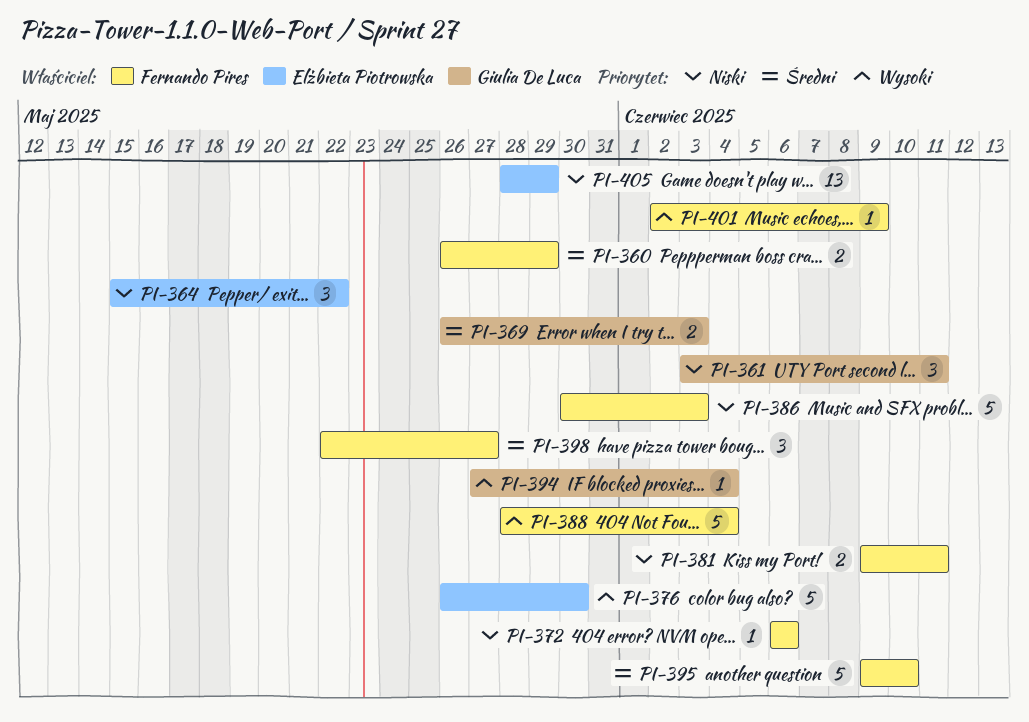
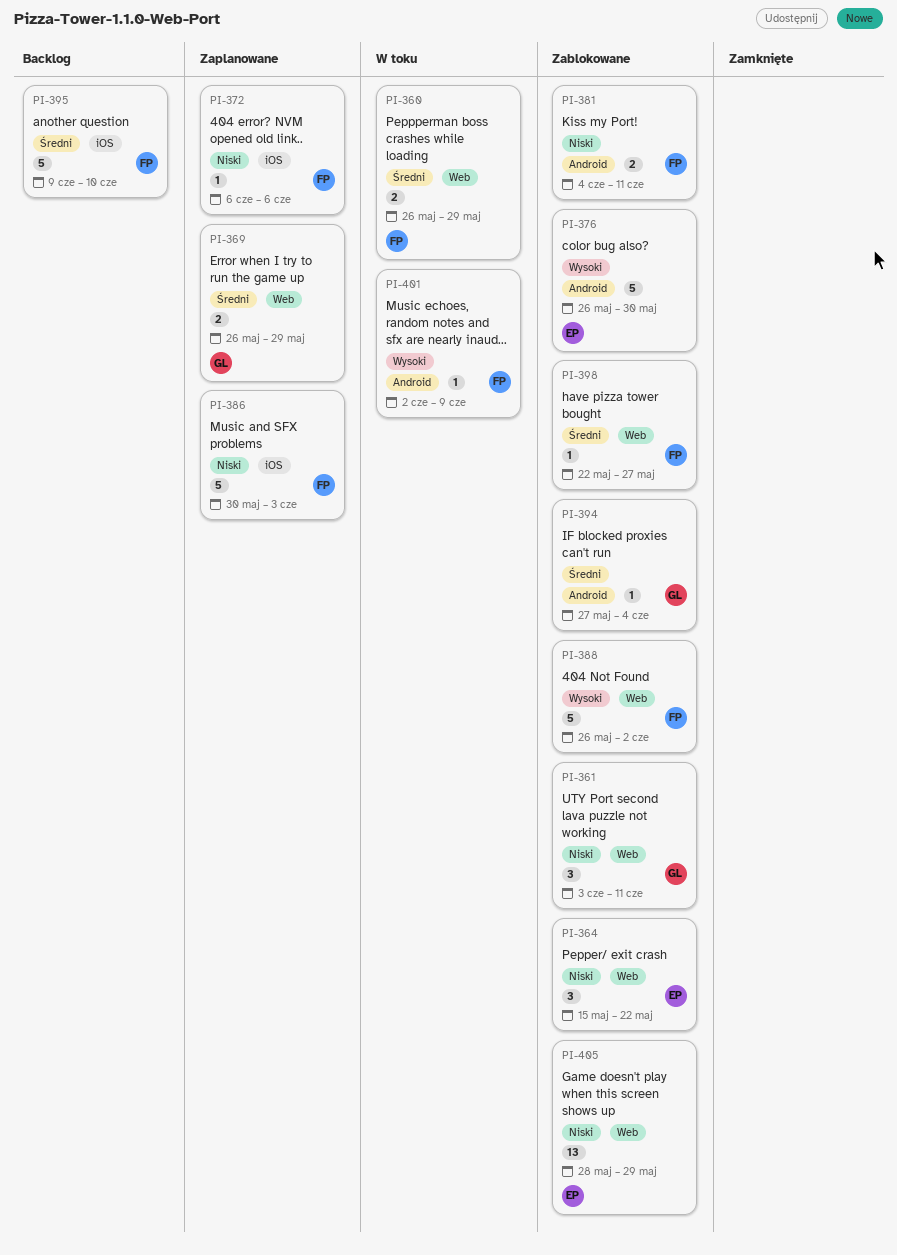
PI-369, due: Jun 3 -> May 29
PI-381, start: Jun 9 -> Jun 4
PI-388, start: May 28 -> May 26
PI-388, due: Jun 4 -> Jun 2
PI-394, priority: Wysoki -> Średni
PI-398, estimate: 3 -> 1

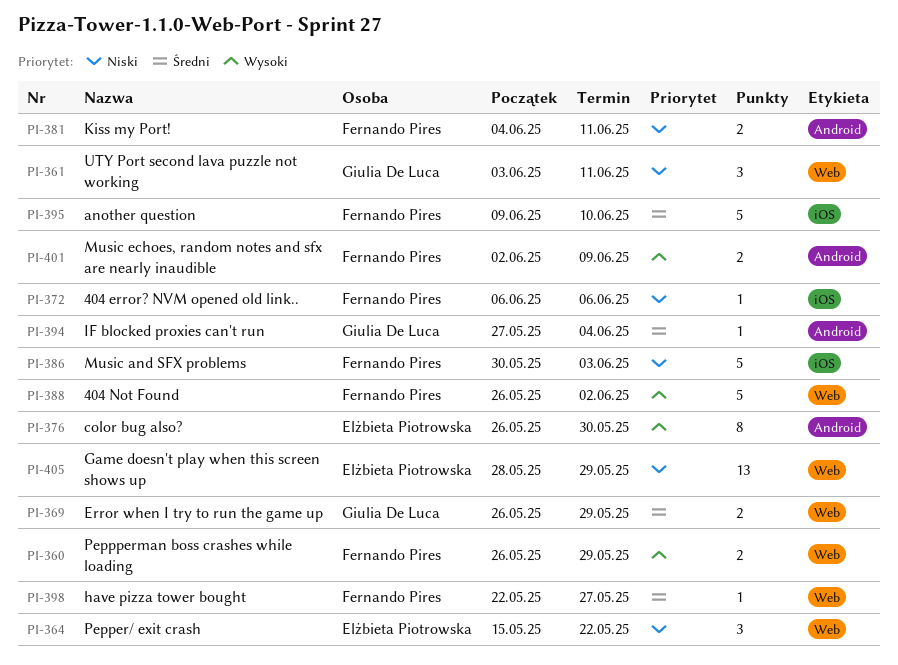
PI-360, priority: Średni -> Wysoki
PI-376, estimate: 5 -> 8
PI-401, estimate: 1 -> 2

